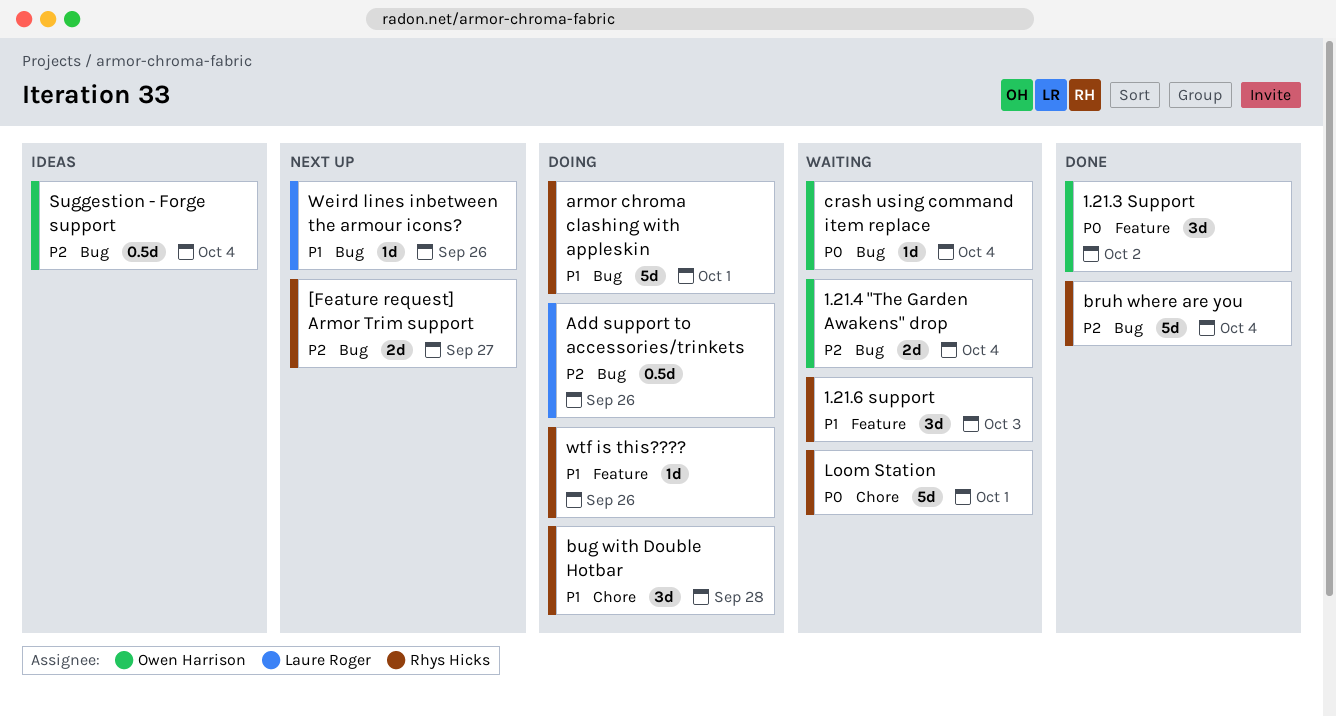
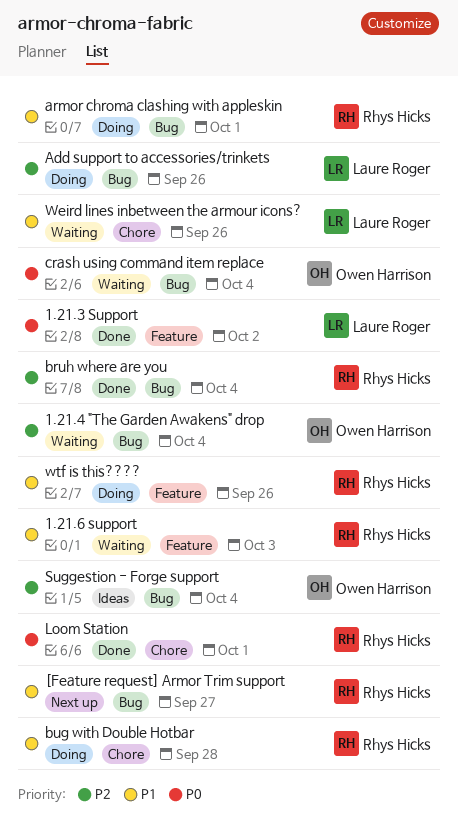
1.21.3 Support, owner: Owen Harrison -> Laure Roger
[Feature request] Armor Trim support, priority: P2 -> P1
Loom Station, status: Waiting -> Done
Weird lines inbetween the armour icons?, status: Next up -> Waiting
Weird lines inbetween the armour icons?, label: Bug -> Chore

